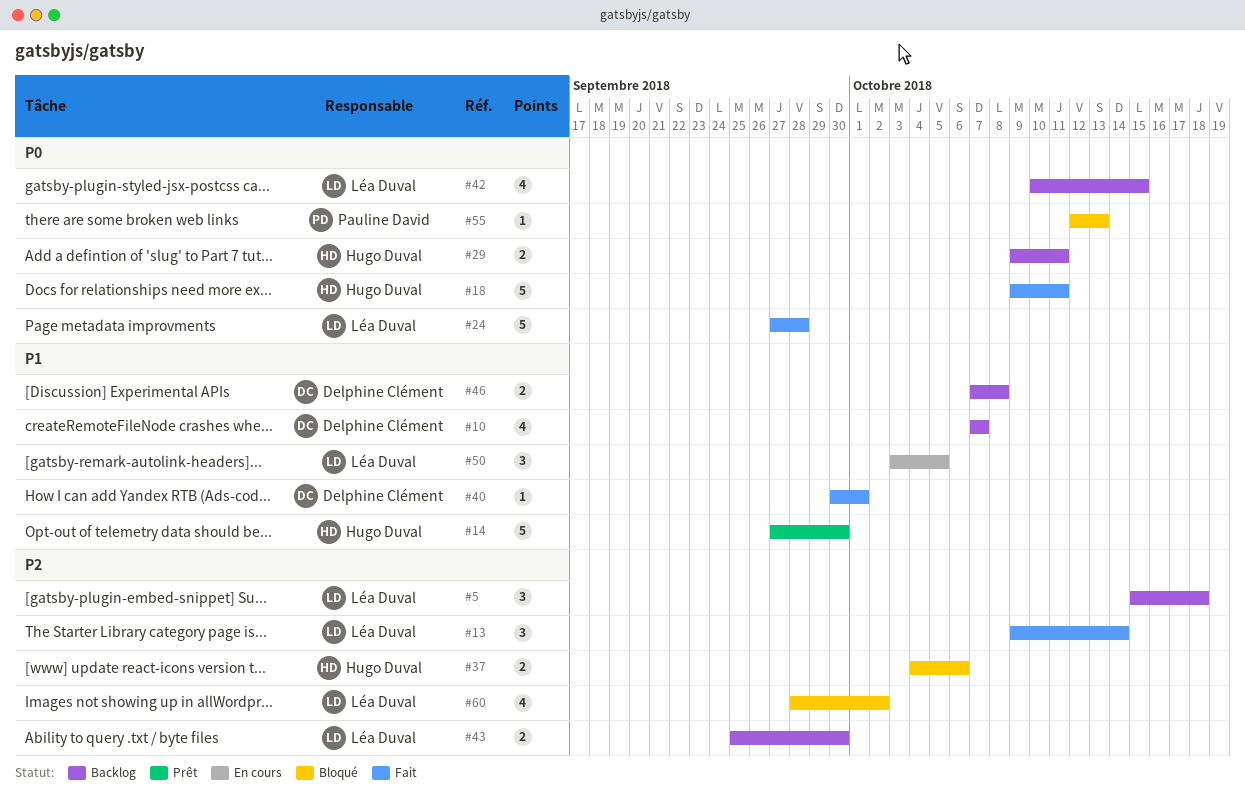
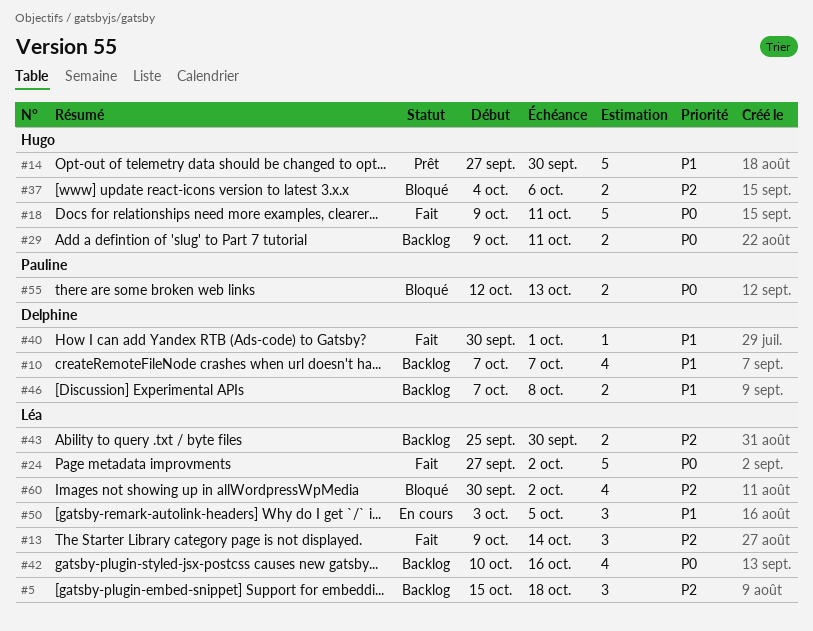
#24, due: Sep 28 -> Oct 2
#42, due: Oct 15 -> Oct 16
#55, estimate: 1 -> 2
#60, start: Sep 28 -> Sep 30

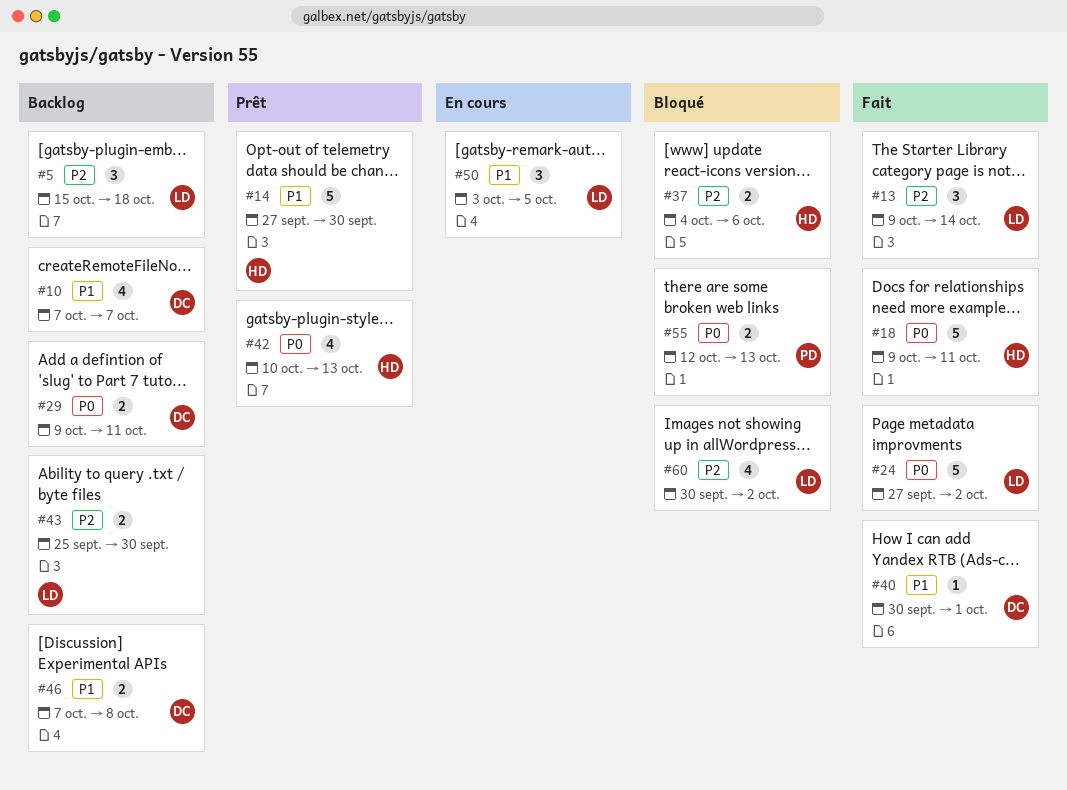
#29, owner: Hugo -> Delphine
#42, status: Backlog -> Prêt
#42, owner: Léa -> Hugo
#42, due: Oct 16 -> Oct 13

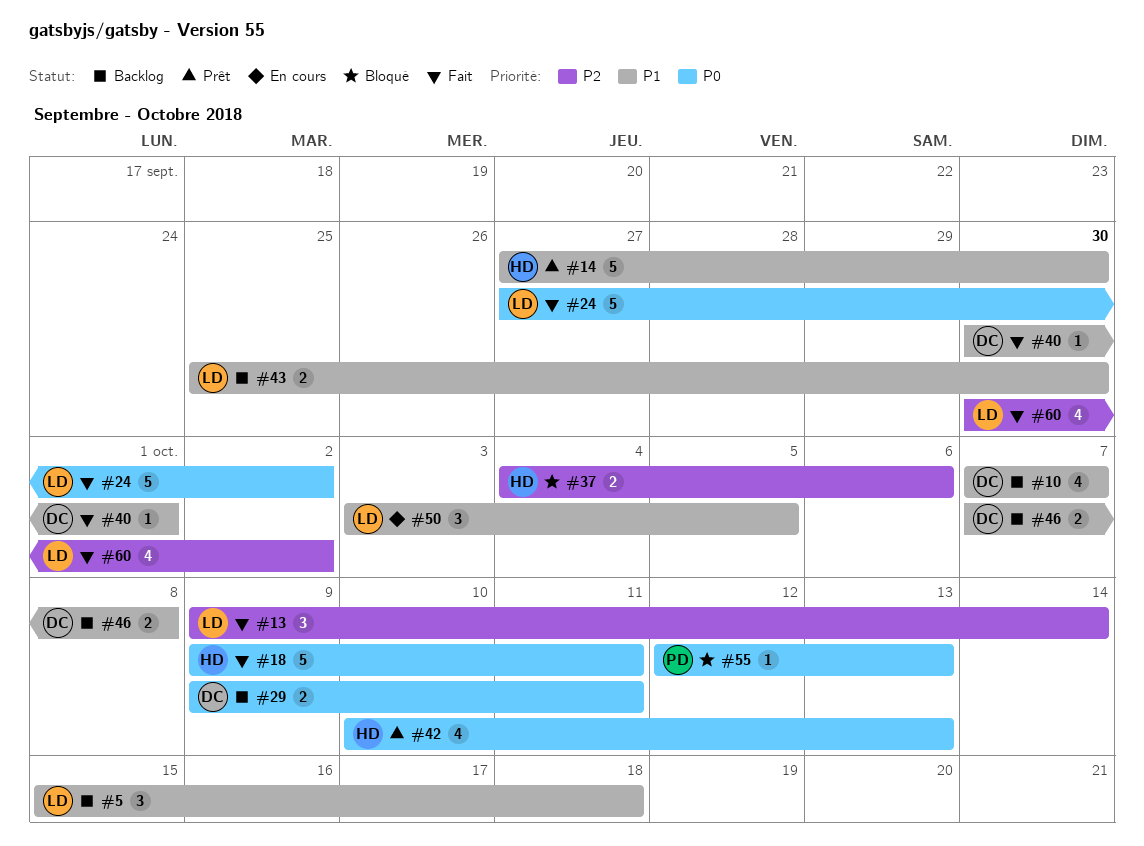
#5, priority: P2 -> P1
#43, priority: P2 -> P1
#55, estimate: 2 -> 1
#60, status: Bloqué -> Fait

